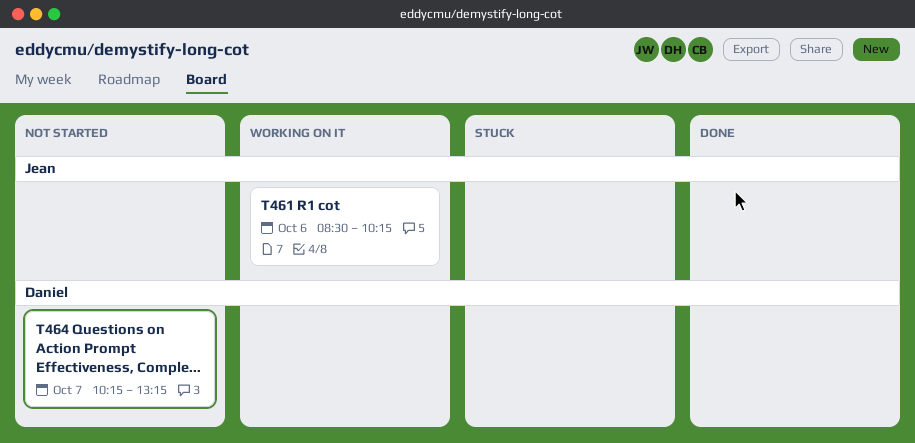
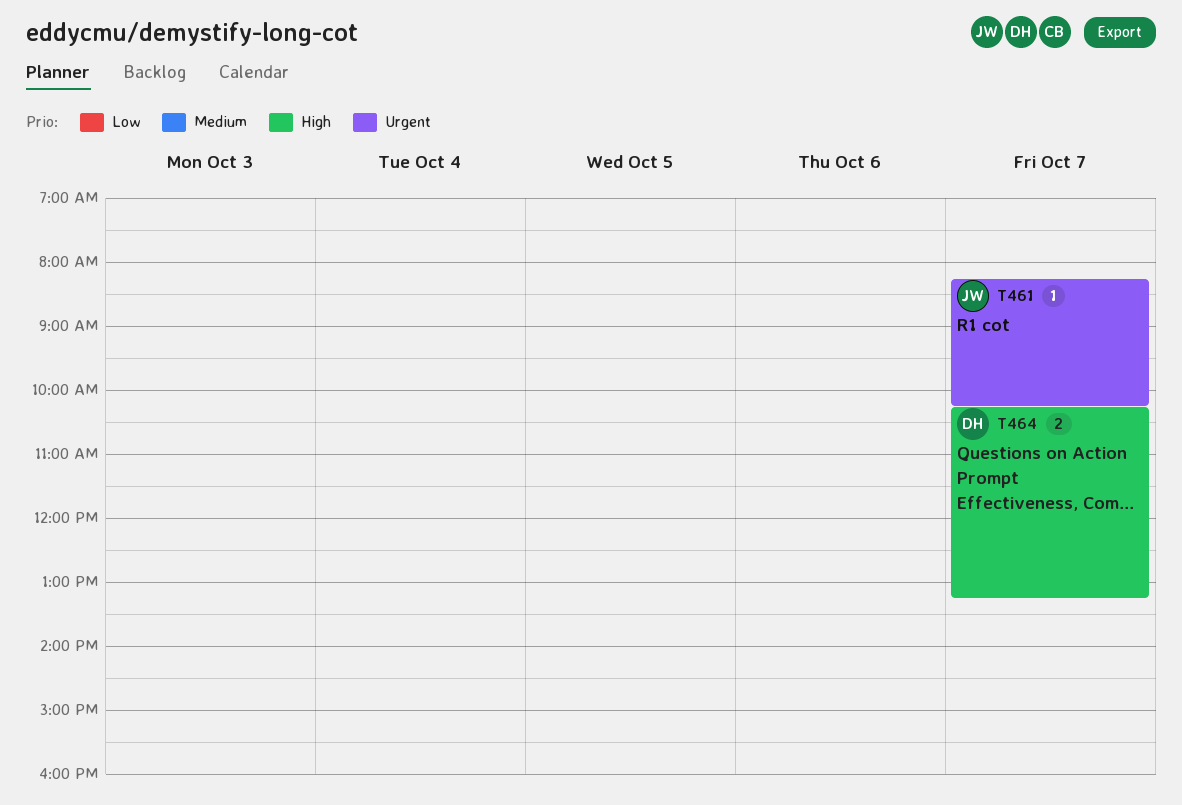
T461, day: Oct 6 -> Oct 7
T461, begins: 08:30 -> 08:15

